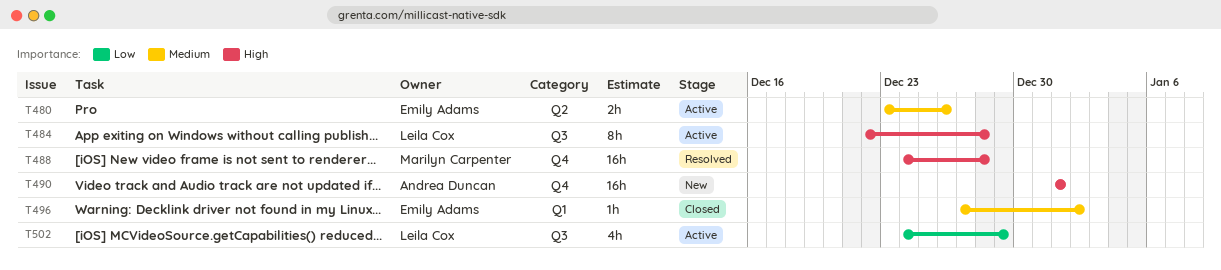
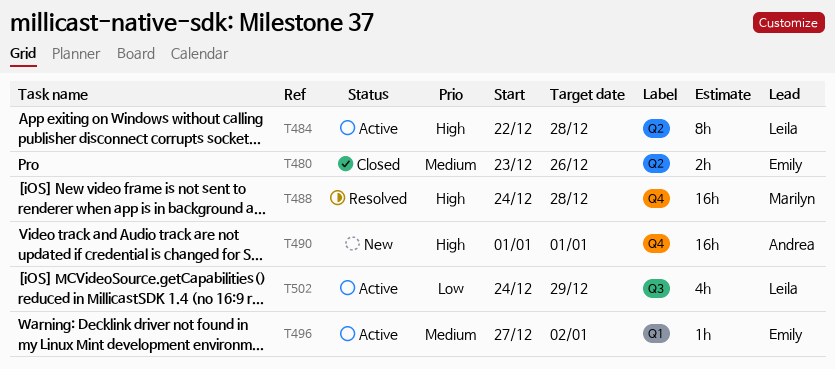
T480, status: Active -> Closed
T484, label: Q3 -> Q2
T496, status: Closed -> Active

